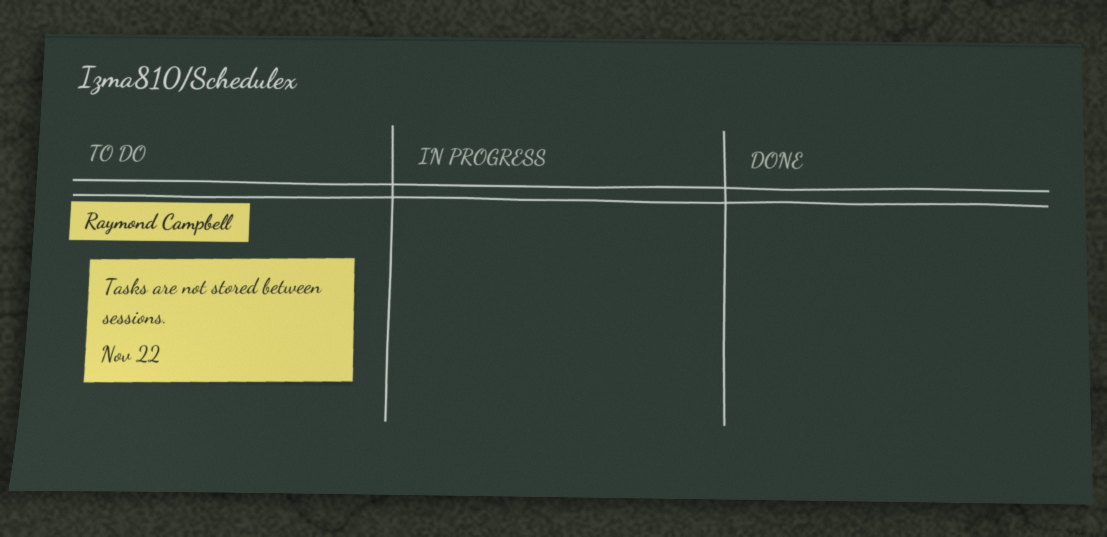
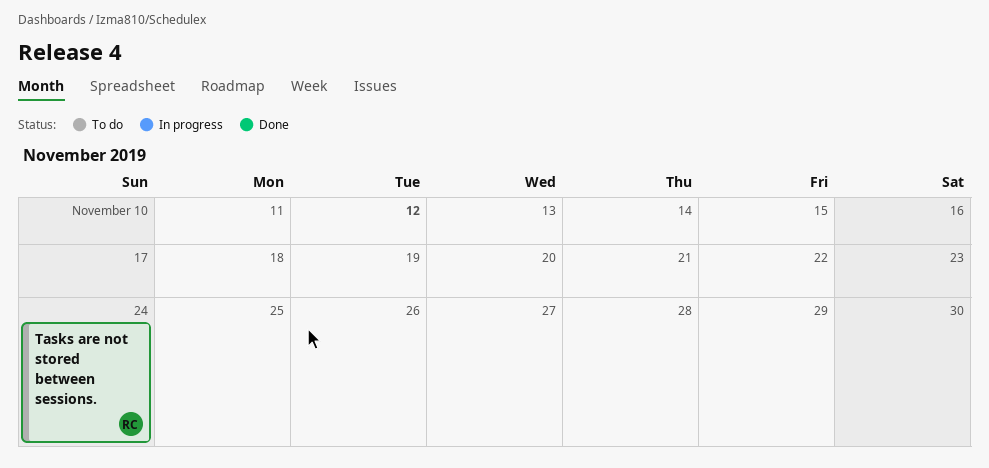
Tasks are not stored between sessions., due: Nov 22 -> Nov 24

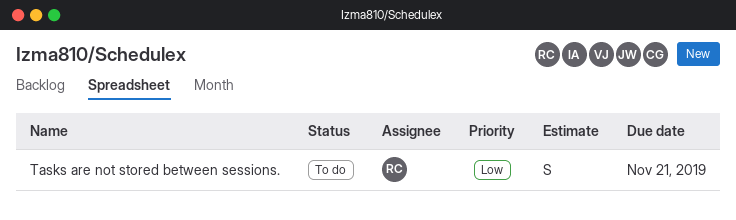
Tasks are not stored between sessions., due: Nov 24 -> Nov 21

